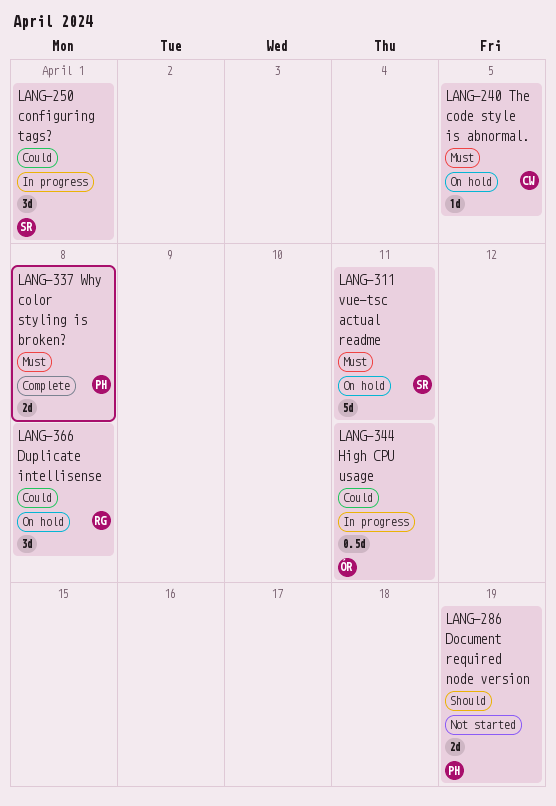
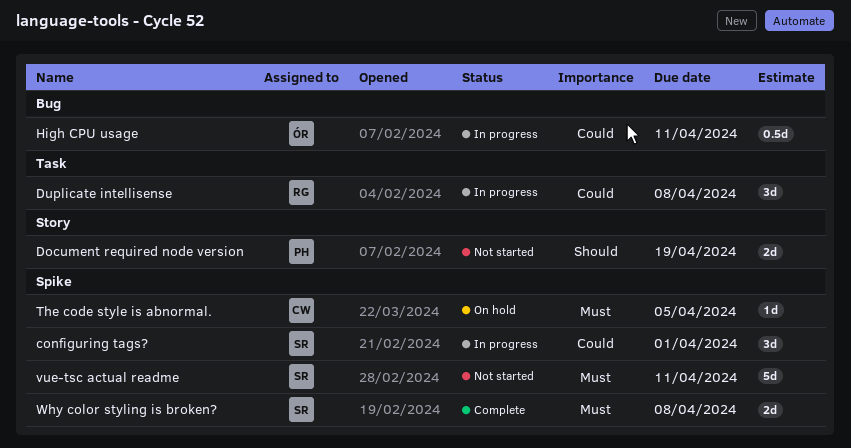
Duplicate intellisense, status: On hold -> In progress
vue-tsc actual readme, status: On hold -> Not started
Why color styling is broken?, owner: PH -> SR

